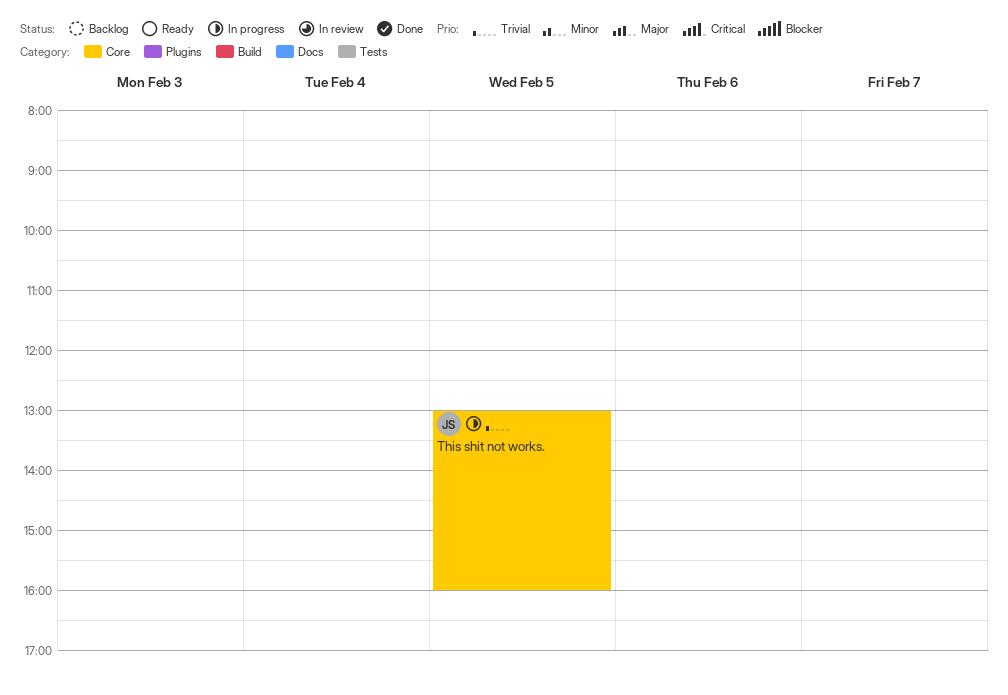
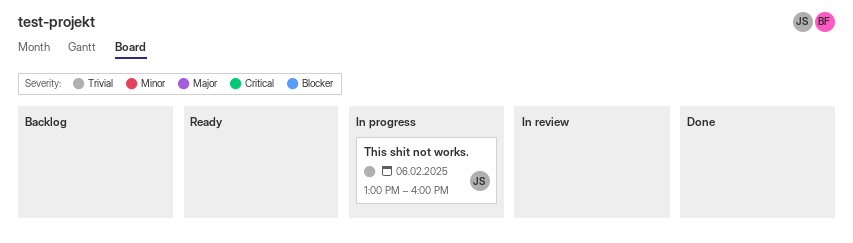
This shit not works., day: Feb 5 -> Feb 6

